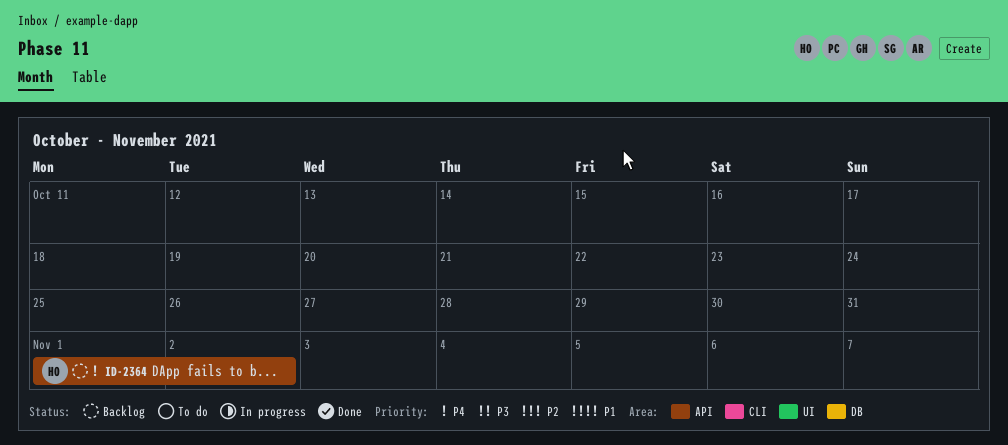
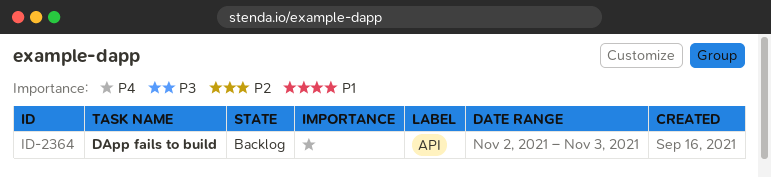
ID-2364, start: Nov 1 -> Nov 2
ID-2364, due: Nov 2 -> Nov 3

